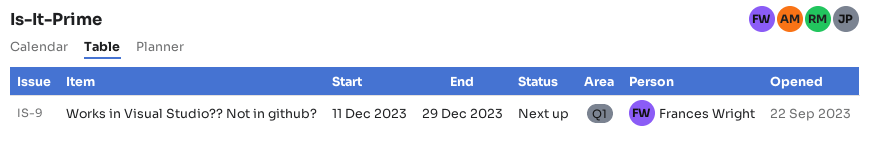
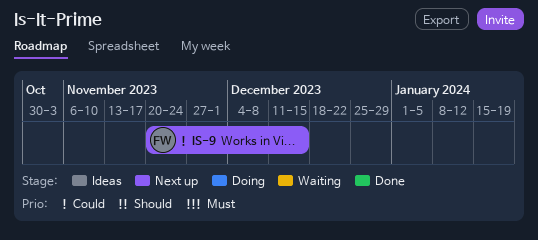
IS-9, start: Dec 11 -> Nov 20
IS-9, due: Dec 29 -> Dec 15

